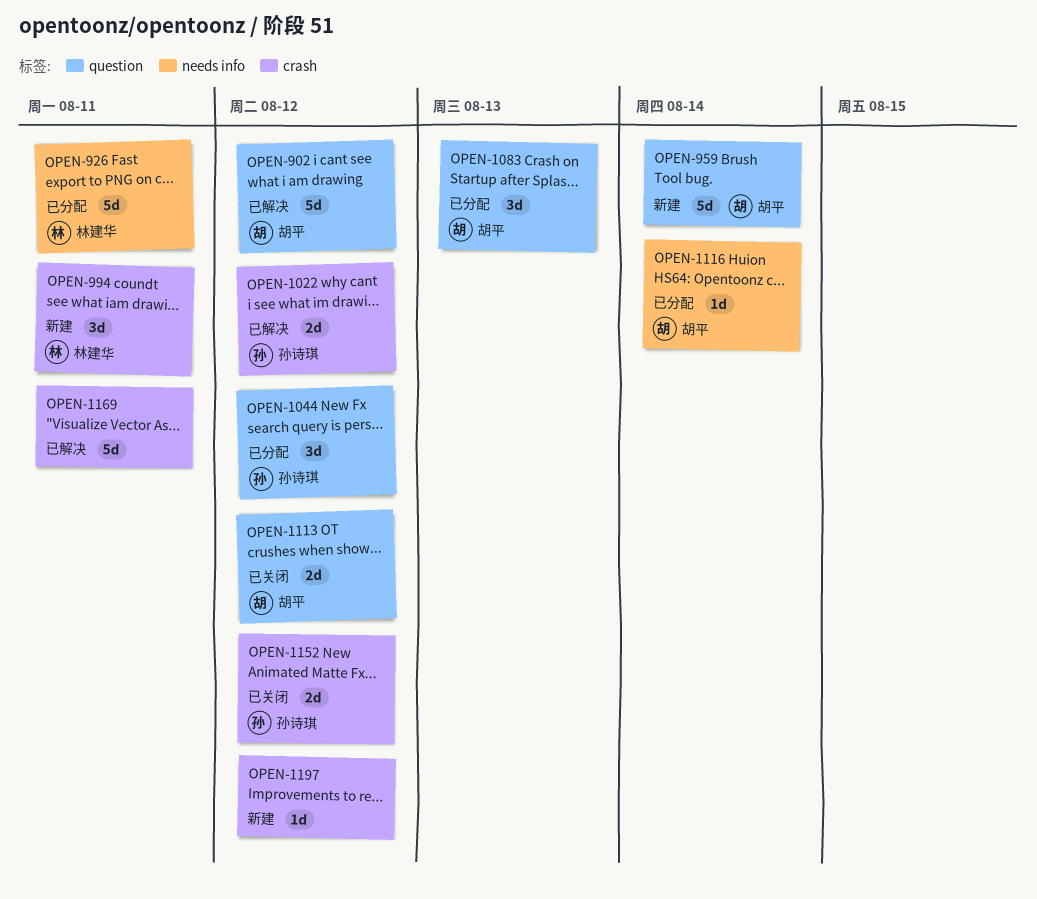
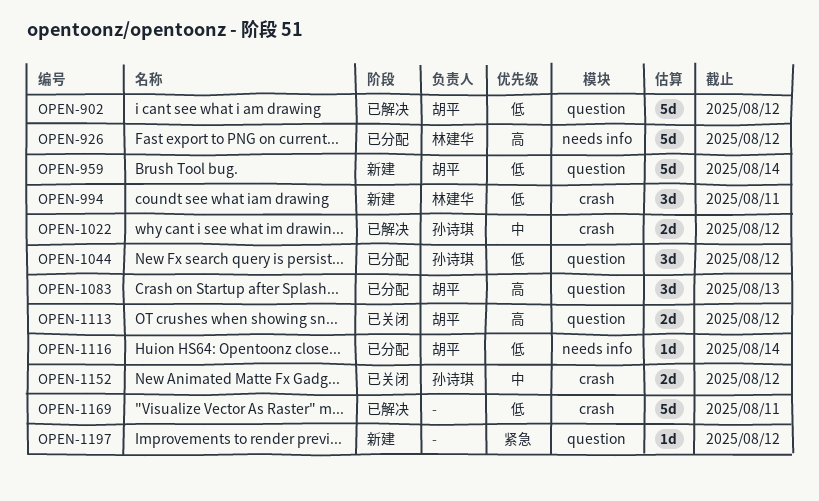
OPEN-926, due: Aug 11 -> Aug 12
OPEN-1197, label: crash -> question

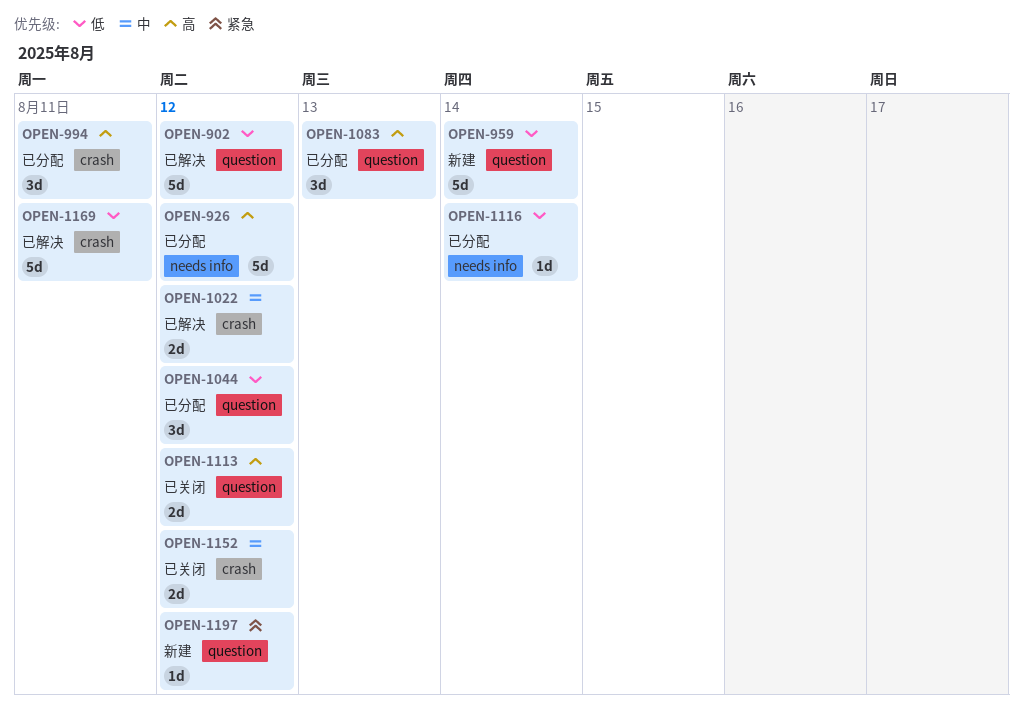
OPEN-994, status: 新建 -> 已分配
OPEN-994, priority: 低 -> 高

